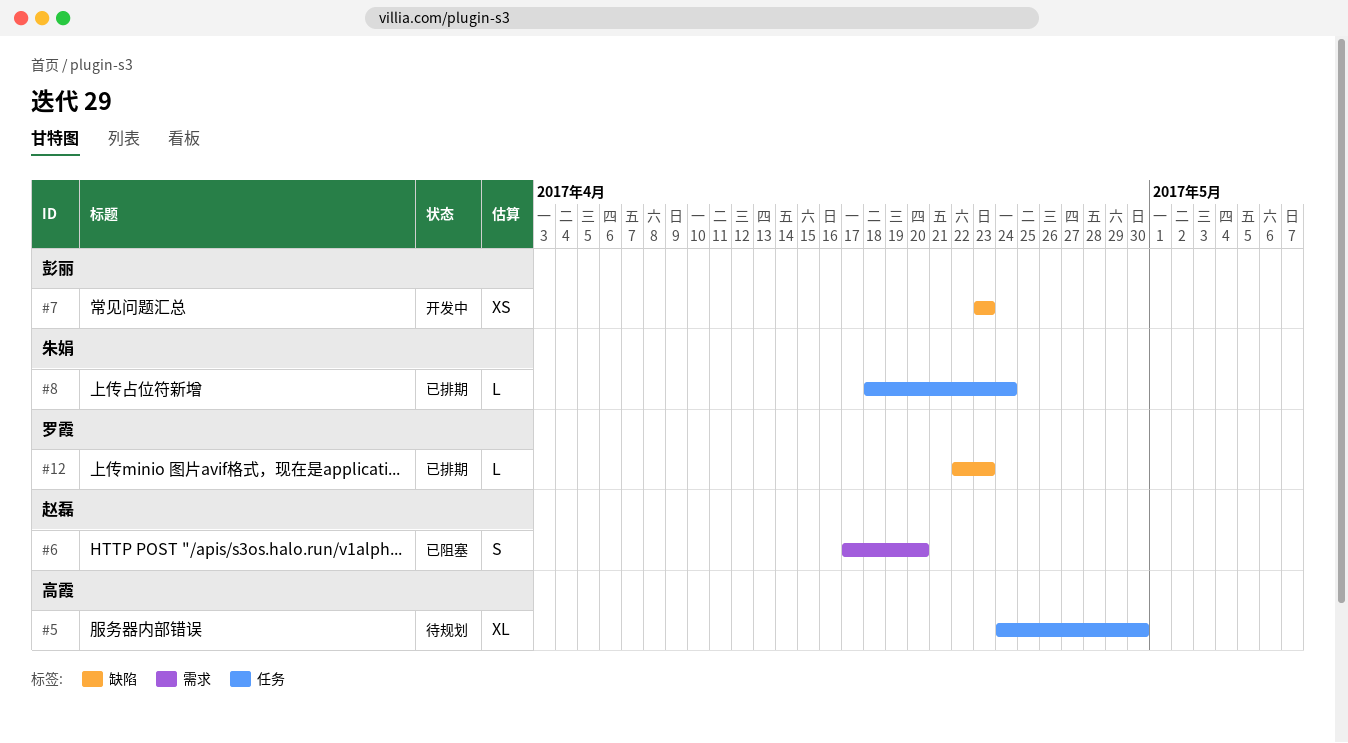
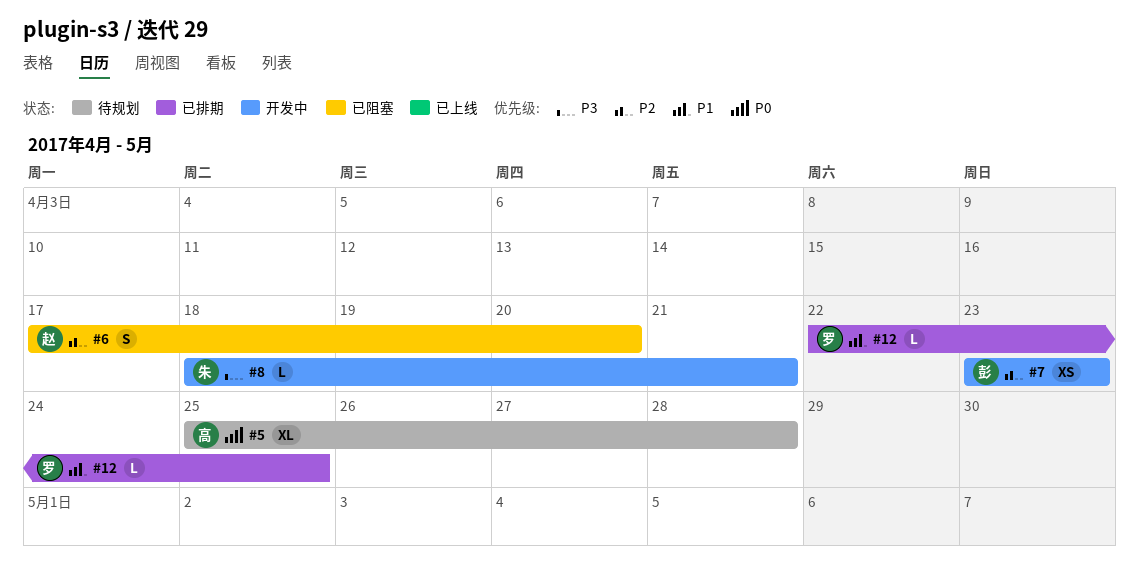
#5, start: Apr 24 -> Apr 25
#5, due: Apr 30 -> Apr 28
#8, status: 已排期 -> 开发中
#8, due: Apr 24 -> Apr 21
#12, due: Apr 23 -> Apr 25

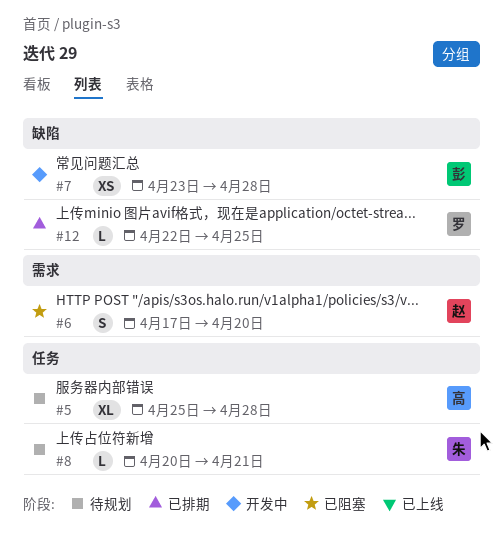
#7, due: Apr 23 -> Apr 28
#8, status: 开发中 -> 待规划
#8, start: Apr 18 -> Apr 20

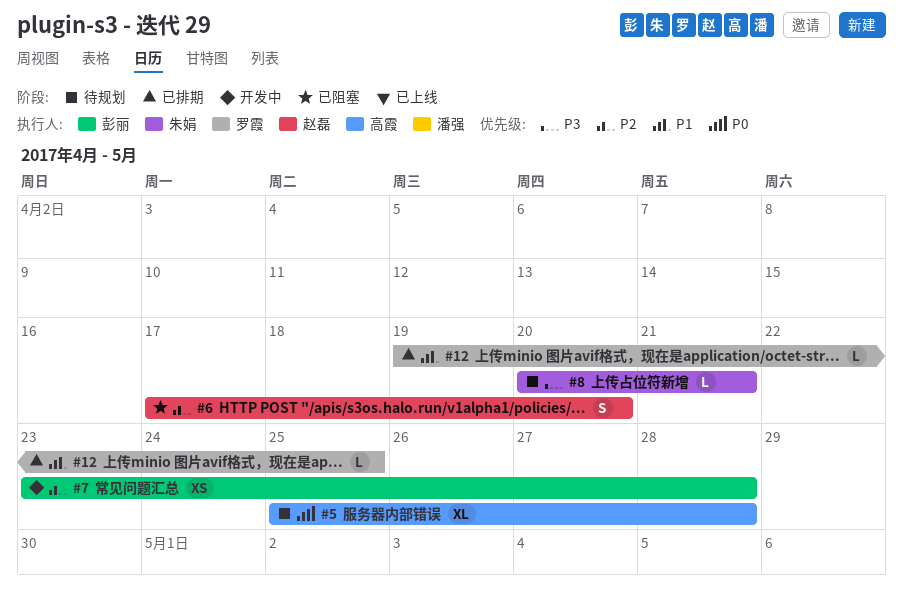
#12, start: Apr 22 -> Apr 19

